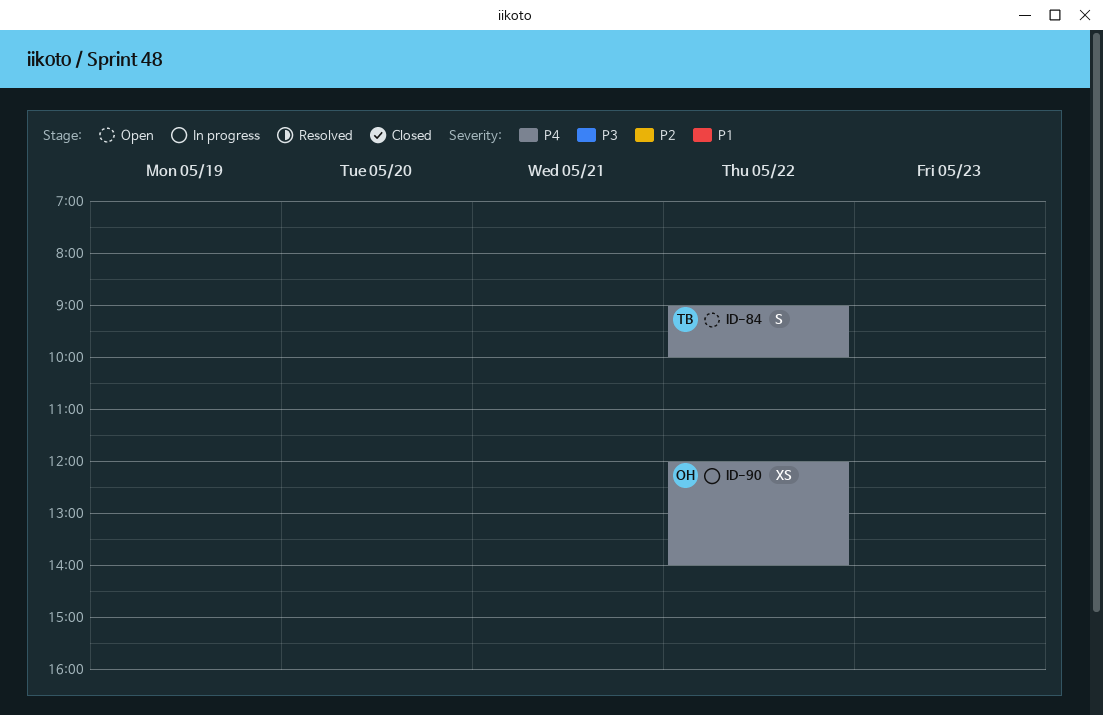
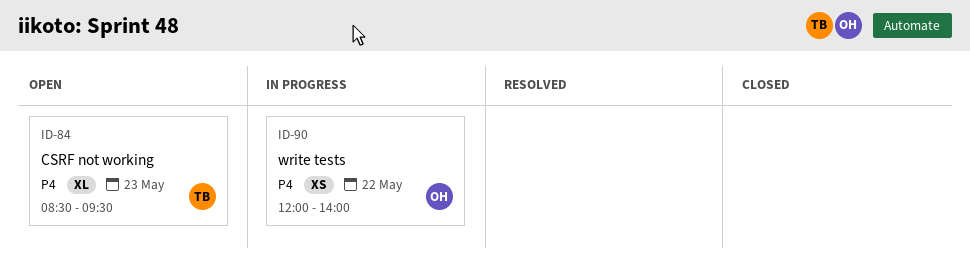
ID-84, estimate: S -> XL
ID-84, day: May 22 -> May 23
ID-84, begins: 09:00 -> 08:30
ID-84, ends: 10:00 -> 09:30

